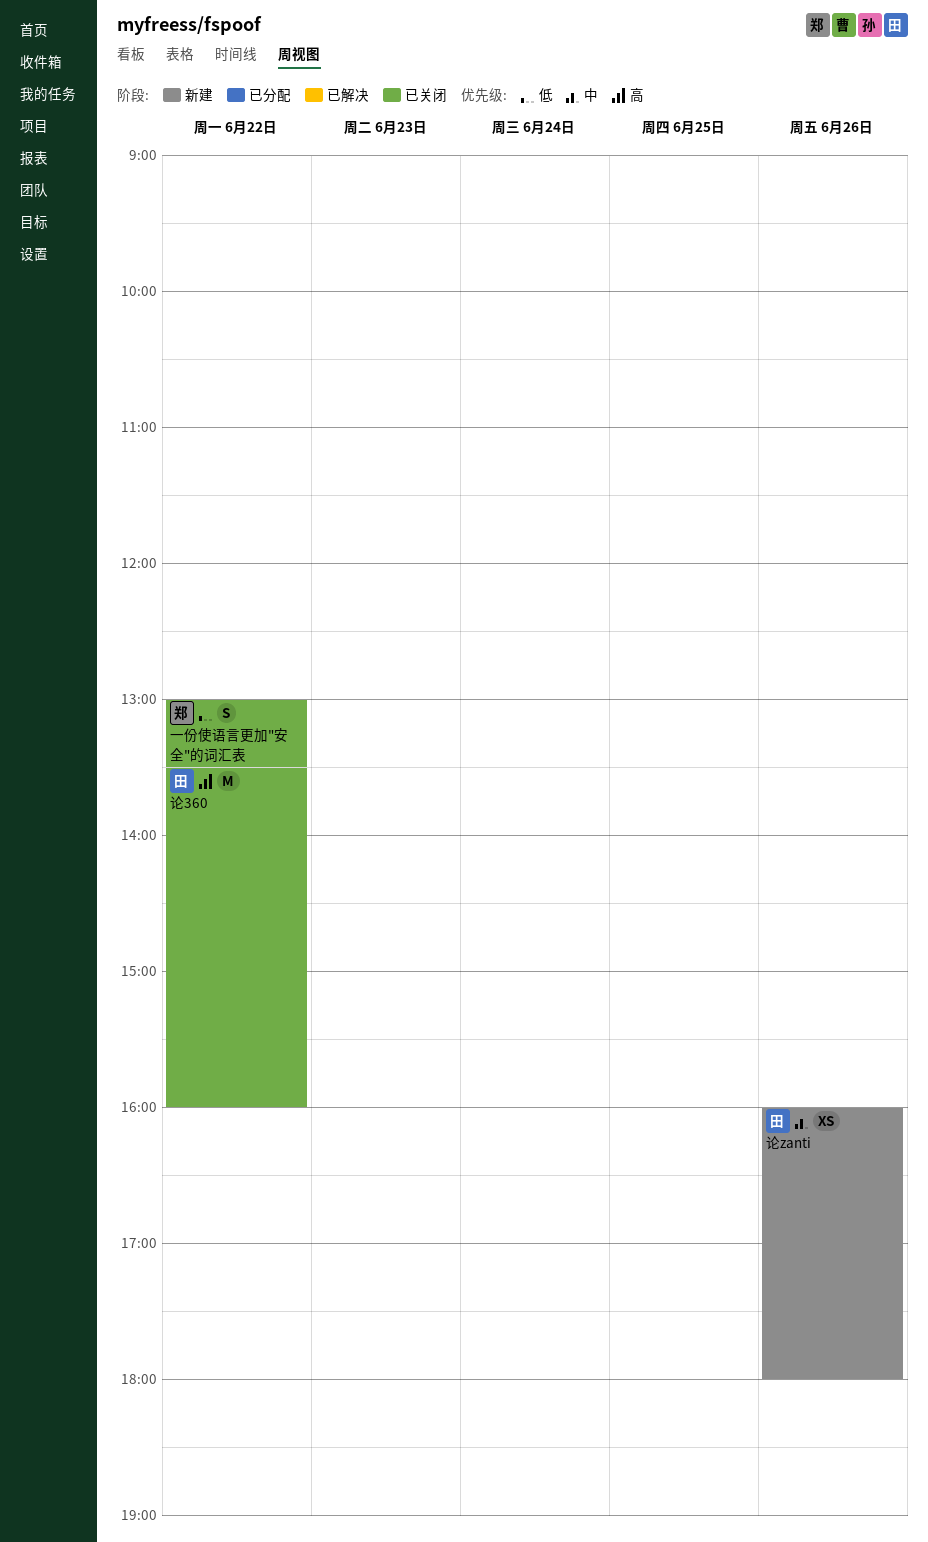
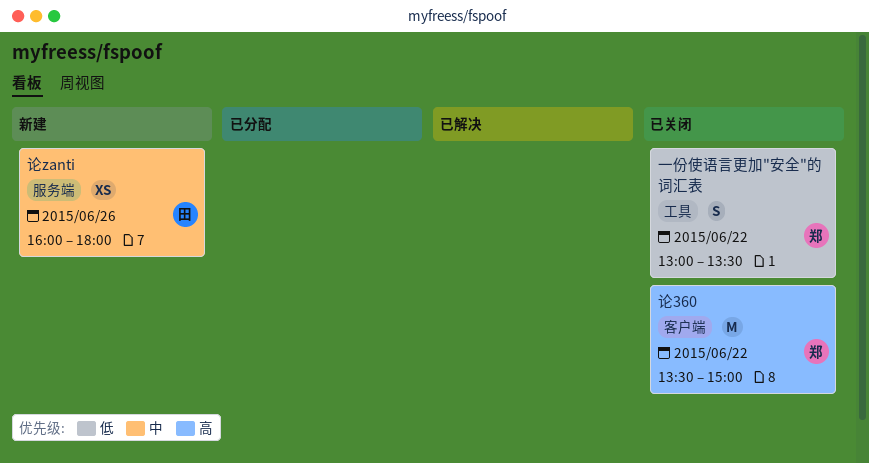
论360, owner: 田 -> 郑
论360, ends: 16:00 -> 15:00

